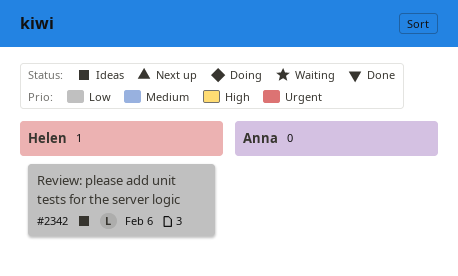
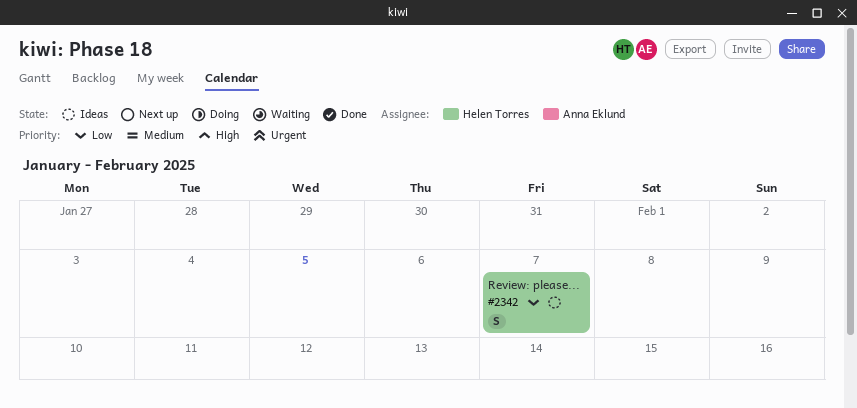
#2342, estimate: L -> S
#2342, due: Feb 6 -> Feb 7

